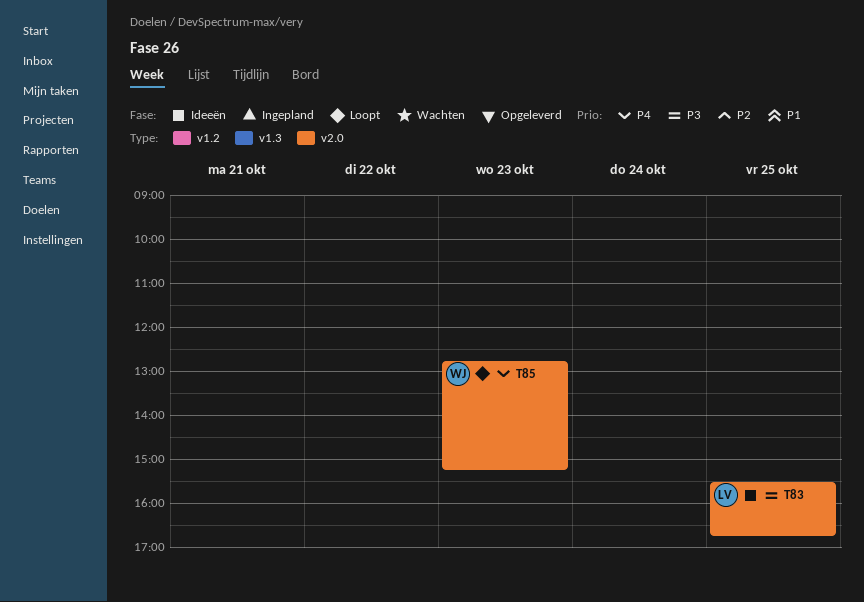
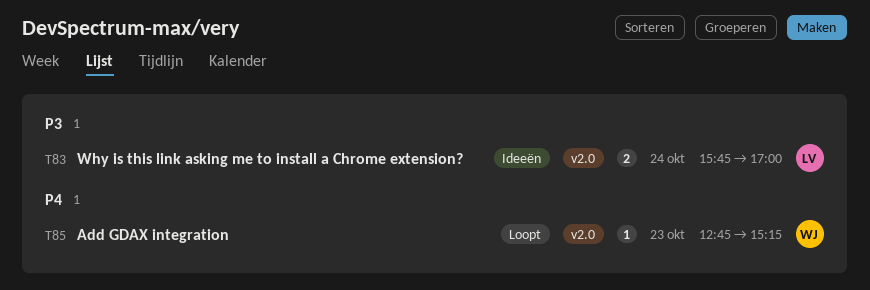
T83, day: Oct 25 -> Oct 24
T83, begins: 15:30 -> 15:45
T83, ends: 16:45 -> 17:00

